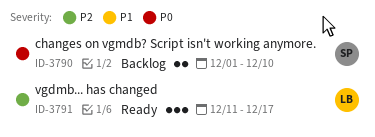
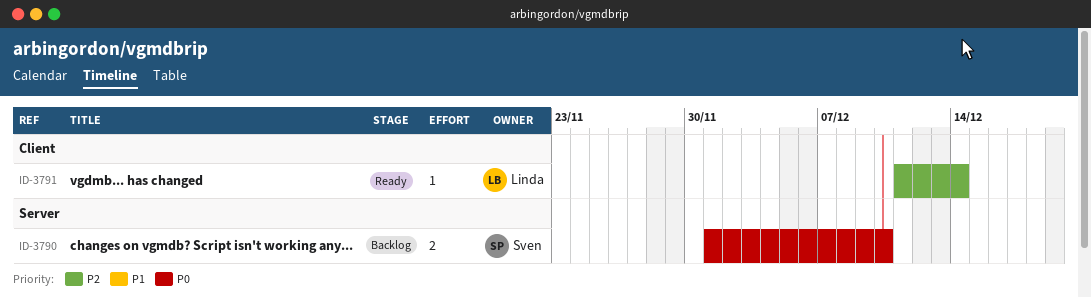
ID-3791, estimate: 3 -> 1
ID-3791, due: Dec 17 -> Dec 14

